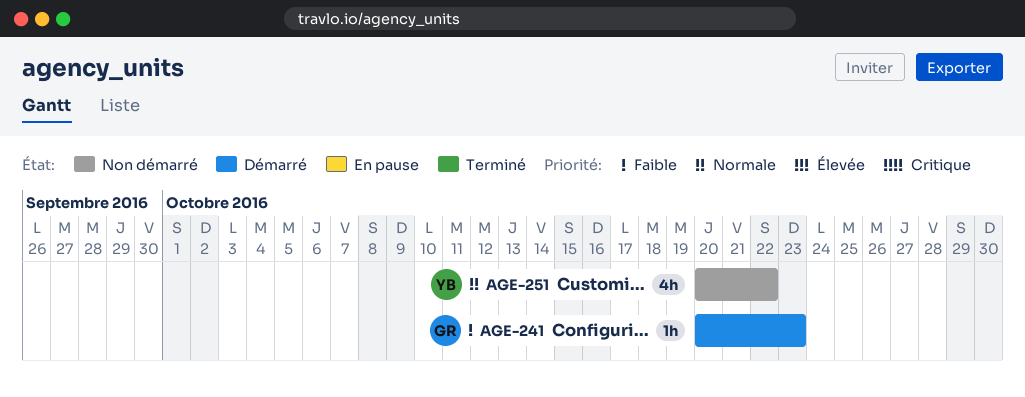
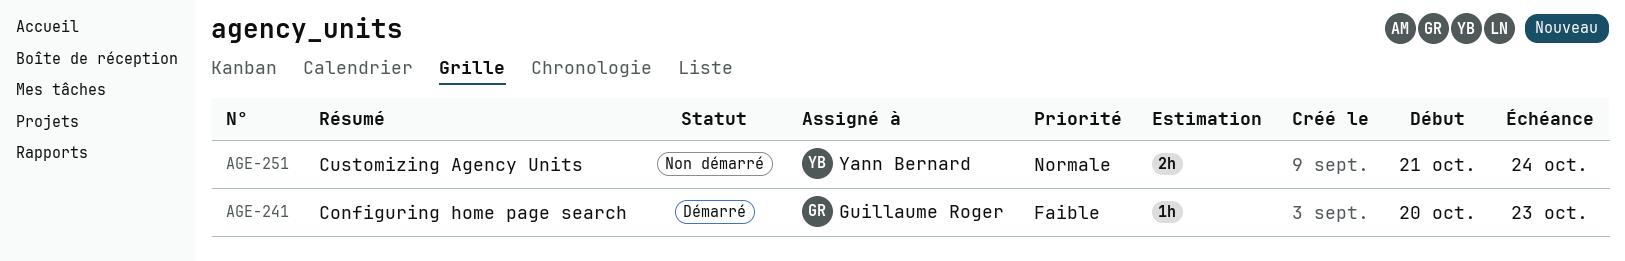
AGE-251, estimate: 4h -> 2h
AGE-251, start: Oct 20 -> Oct 21
AGE-251, due: Oct 22 -> Oct 24

